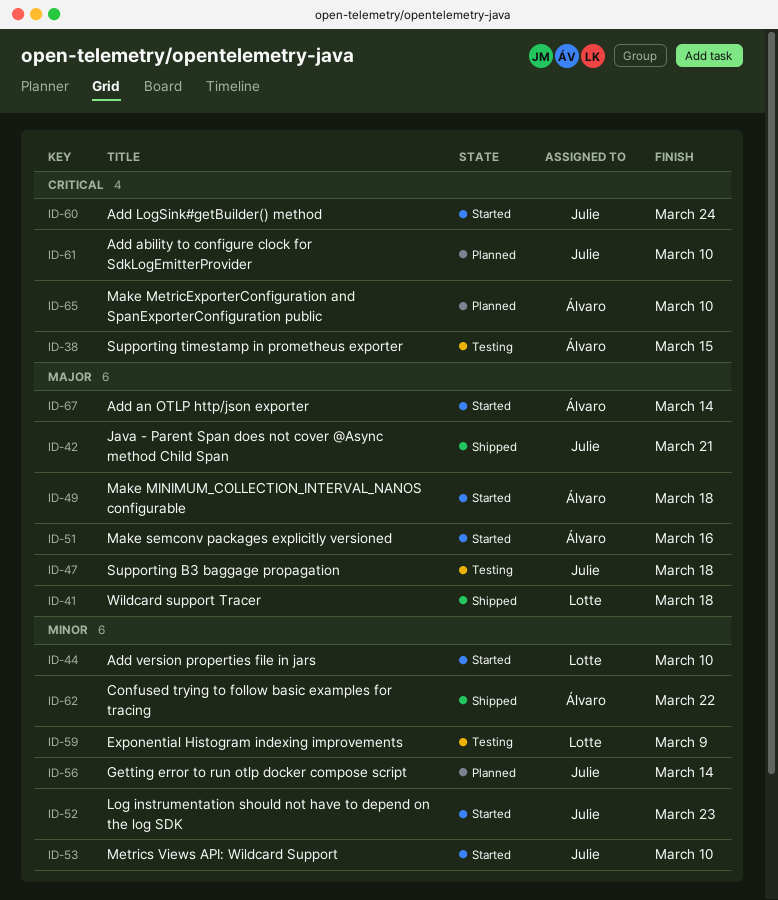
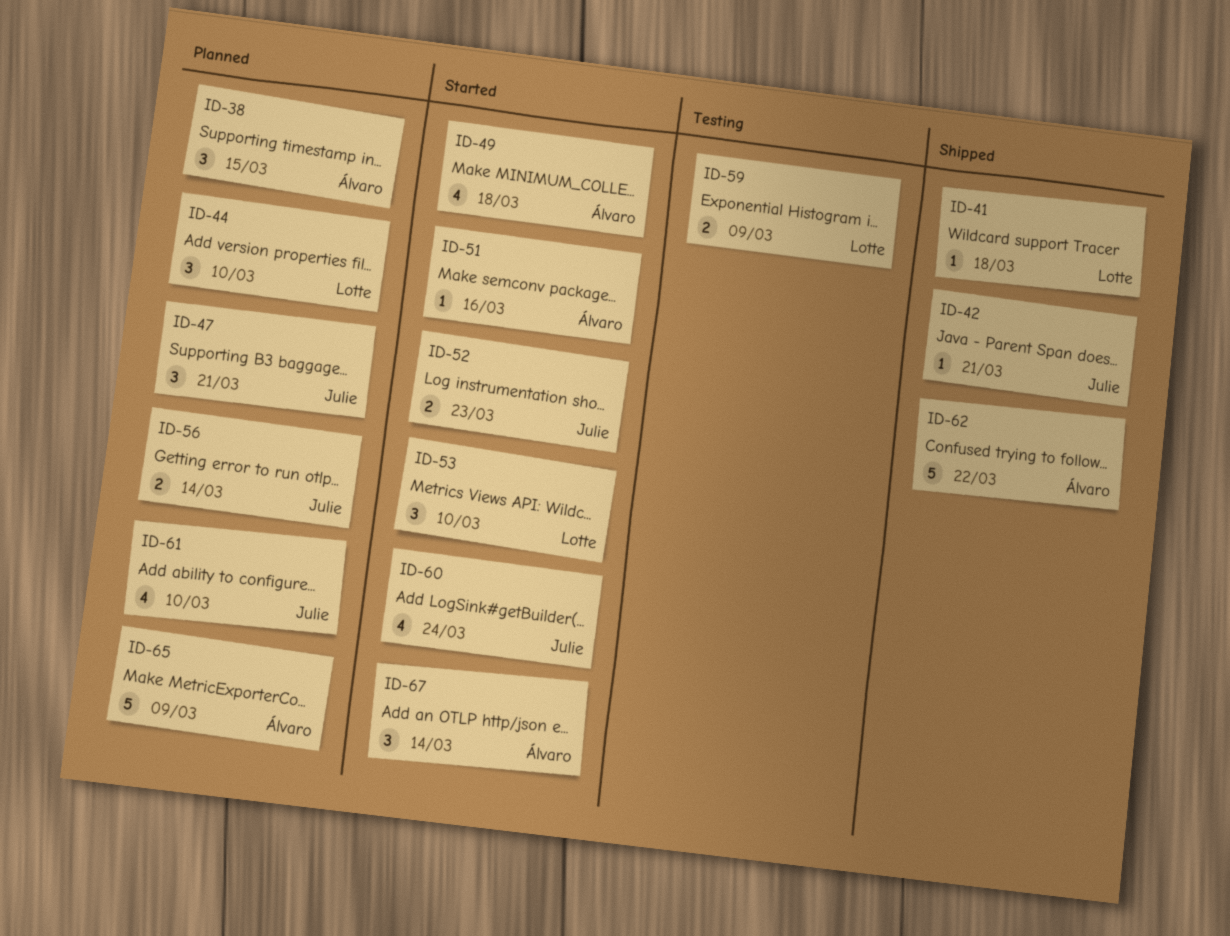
ID-38, status: Testing -> Planned
ID-44, status: Started -> Planned
ID-47, status: Testing -> Planned
ID-47, due: Mar 18 -> Mar 21
ID-53, owner: Julie -> Lotte
ID-65, due: Mar 10 -> Mar 9

